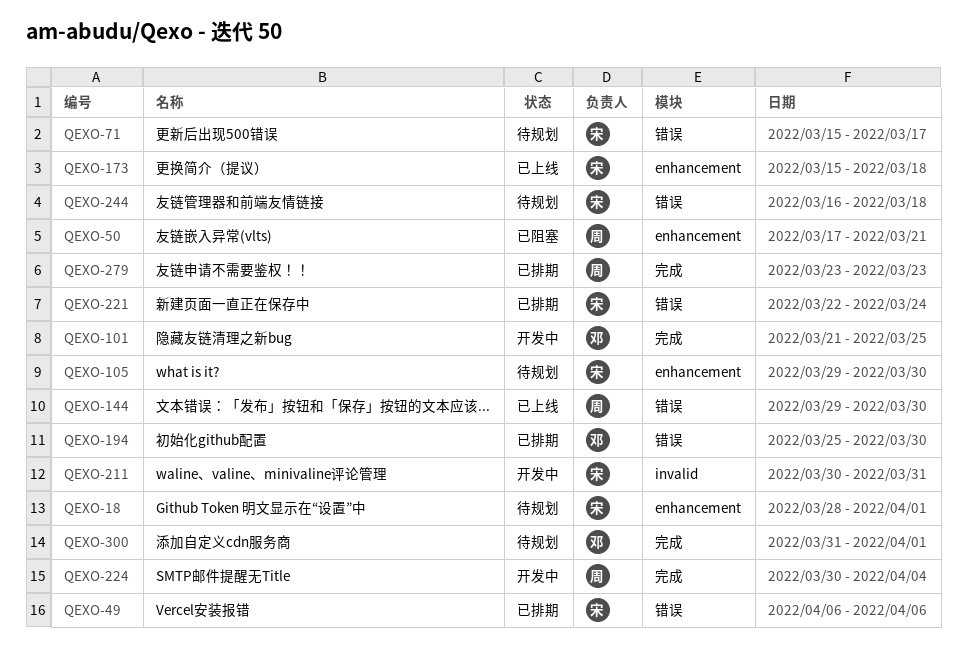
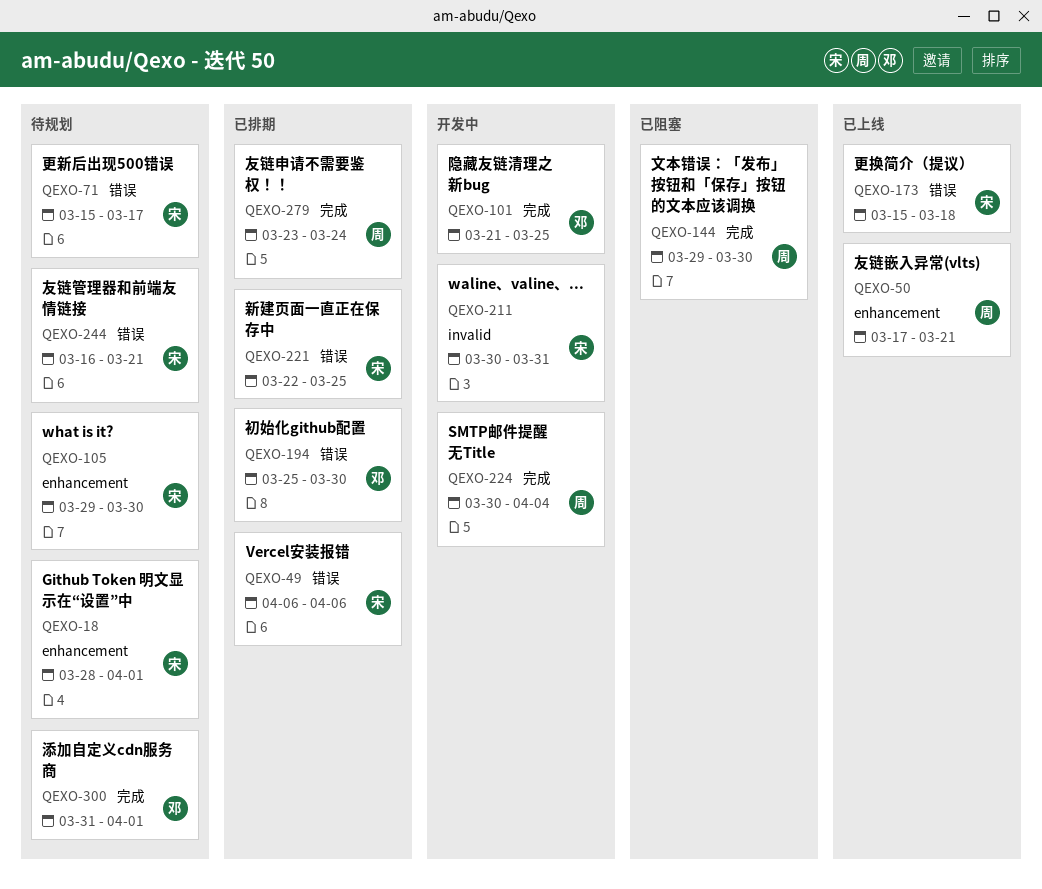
QEXO-50, status: 已阻塞 -> 已上线
QEXO-144, status: 已上线 -> 已阻塞
QEXO-144, label: 错误 -> 完成
QEXO-173, label: enhancement -> 错误
QEXO-221, due: Mar 24 -> Mar 25
QEXO-244, due: Mar 18 -> Mar 21
QEXO-279, due: Mar 23 -> Mar 24

